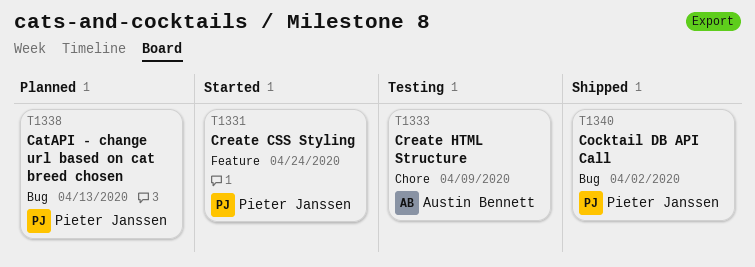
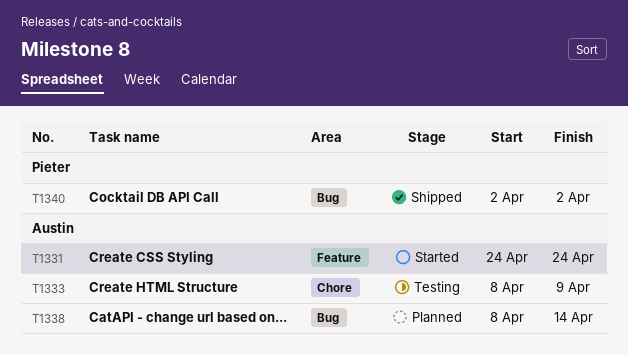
T1331, owner: Pieter Janssen -> Austin Bennett
T1338, owner: Pieter Janssen -> Austin Bennett
T1338, due: Apr 13 -> Apr 14

